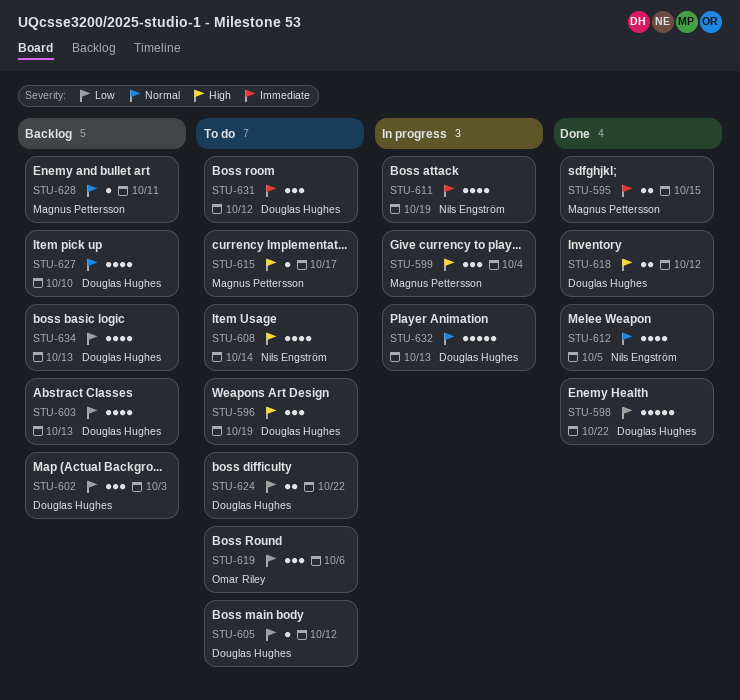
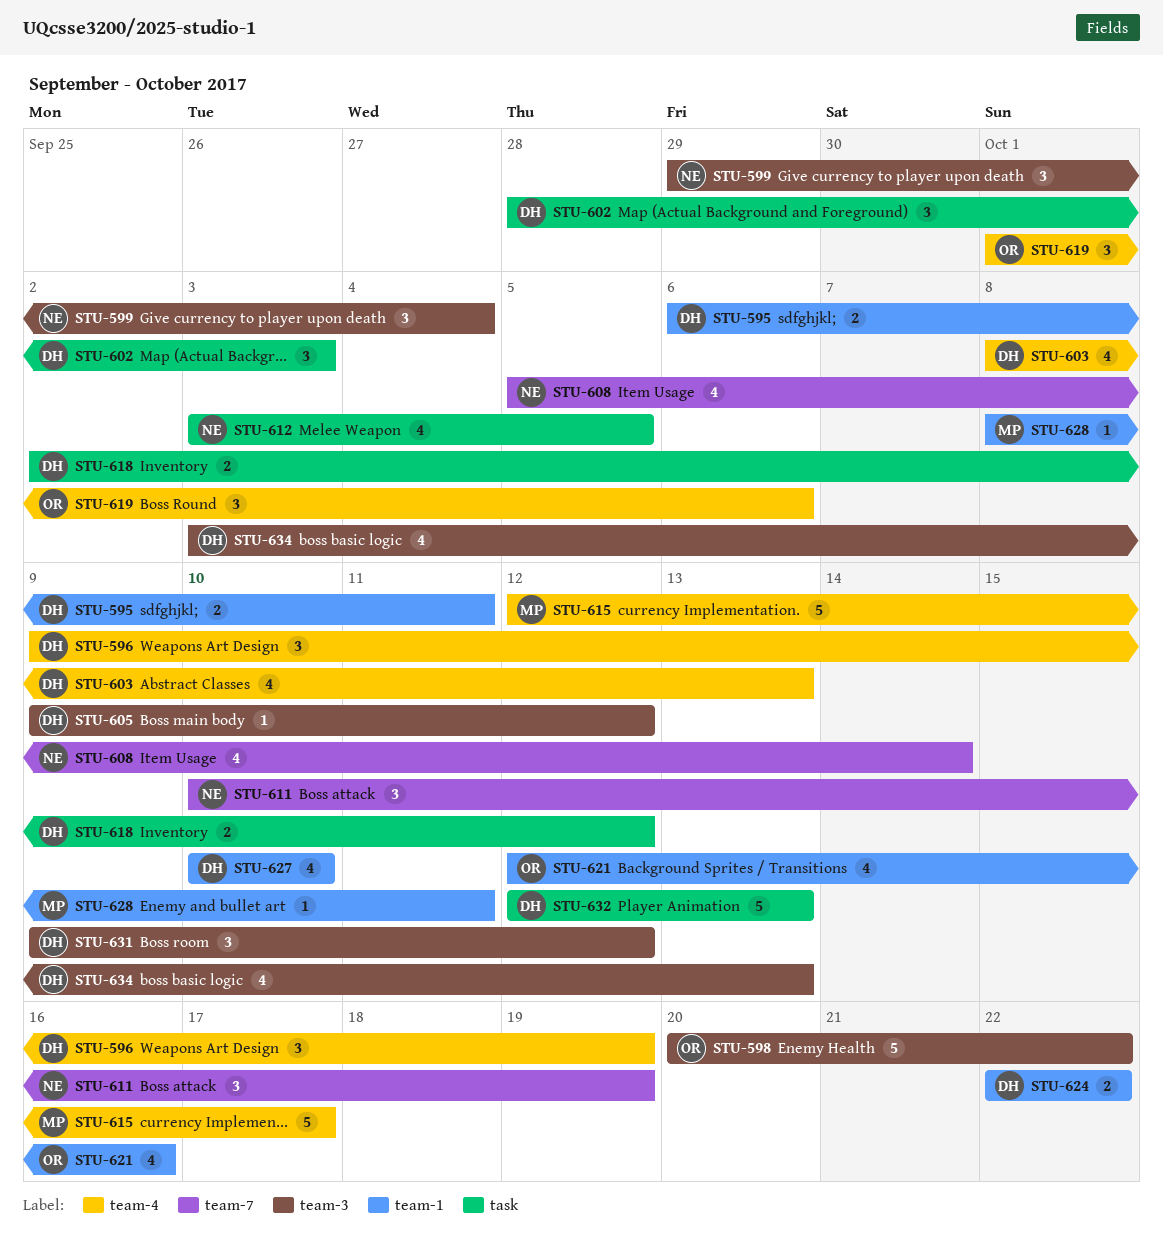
STU-595, owner: Magnus Pettersson -> Douglas Hughes
STU-595, due: Oct 15 -> Oct 11
STU-598, owner: Douglas Hughes -> Omar Riley
STU-599, owner: Magnus Pettersson -> Nils Engström
STU-611, estimate: 4 -> 3
STU-615, estimate: 1 -> 5
STU-621: none -> present

